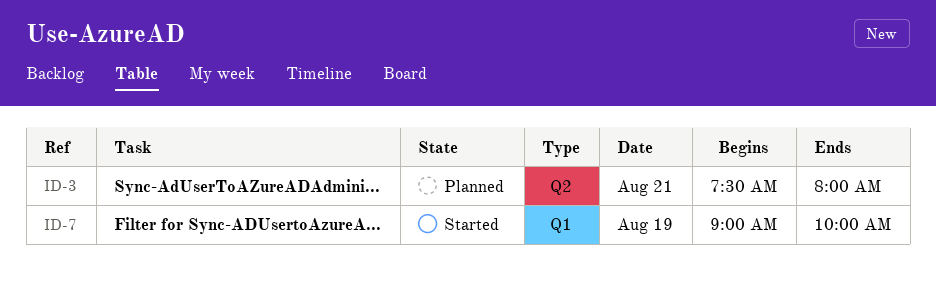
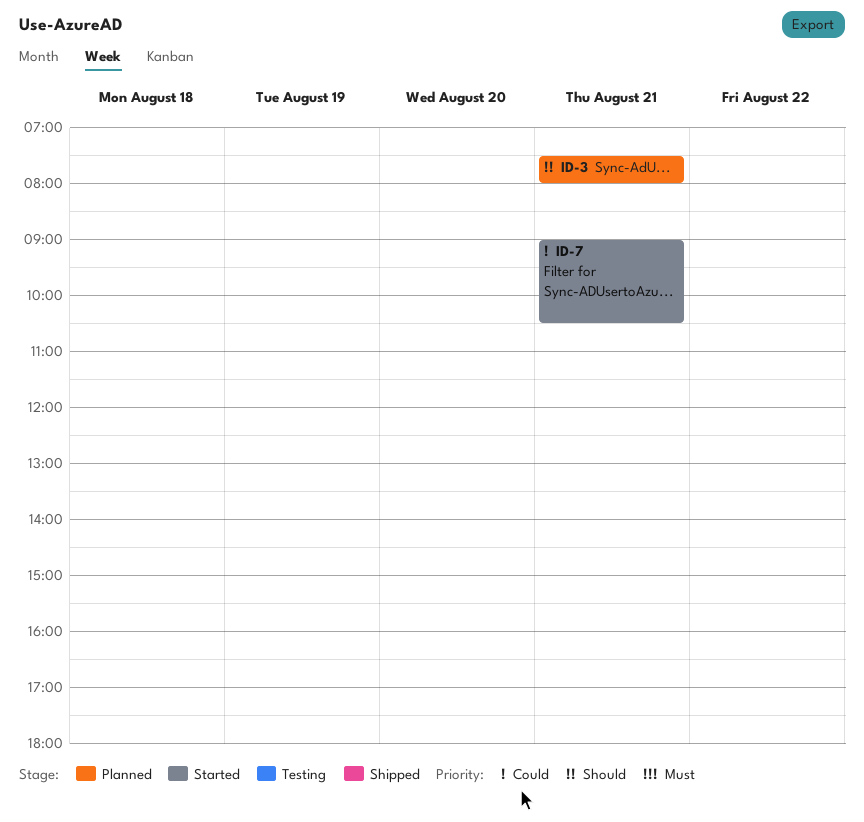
ID-7, day: Aug 19 -> Aug 21
ID-7, ends: 10:00 -> 10:30

